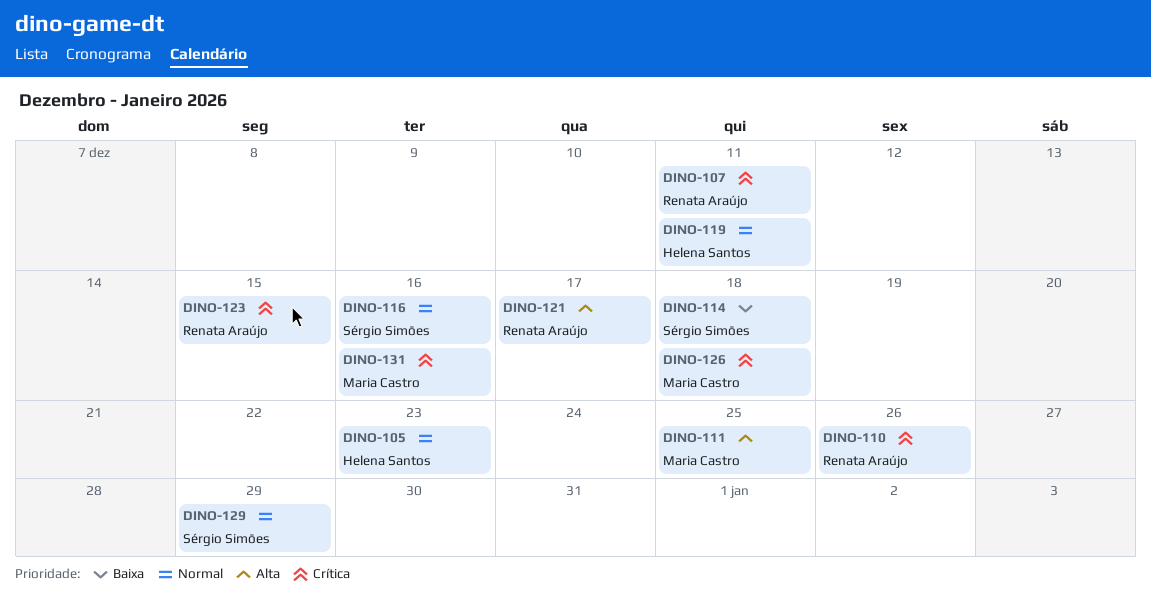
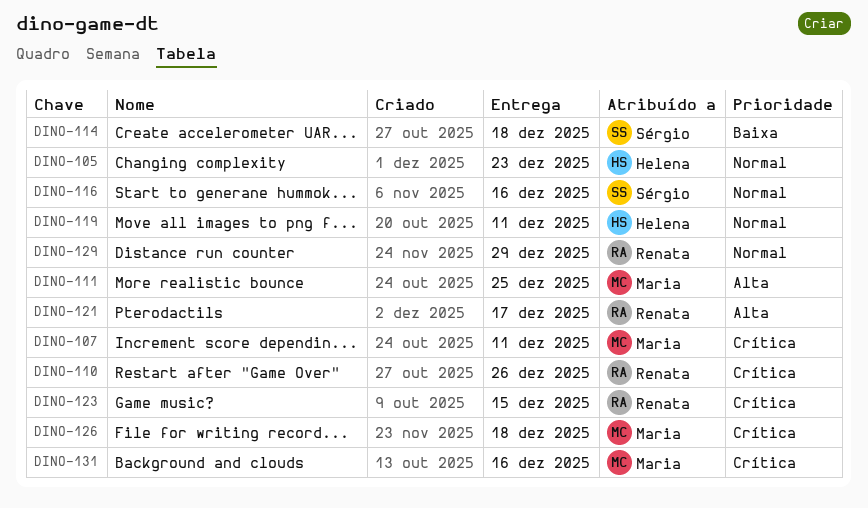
DINO-107, owner: Renata Araújo -> Maria Castro
DINO-129, owner: Sérgio Simões -> Renata Araújo

